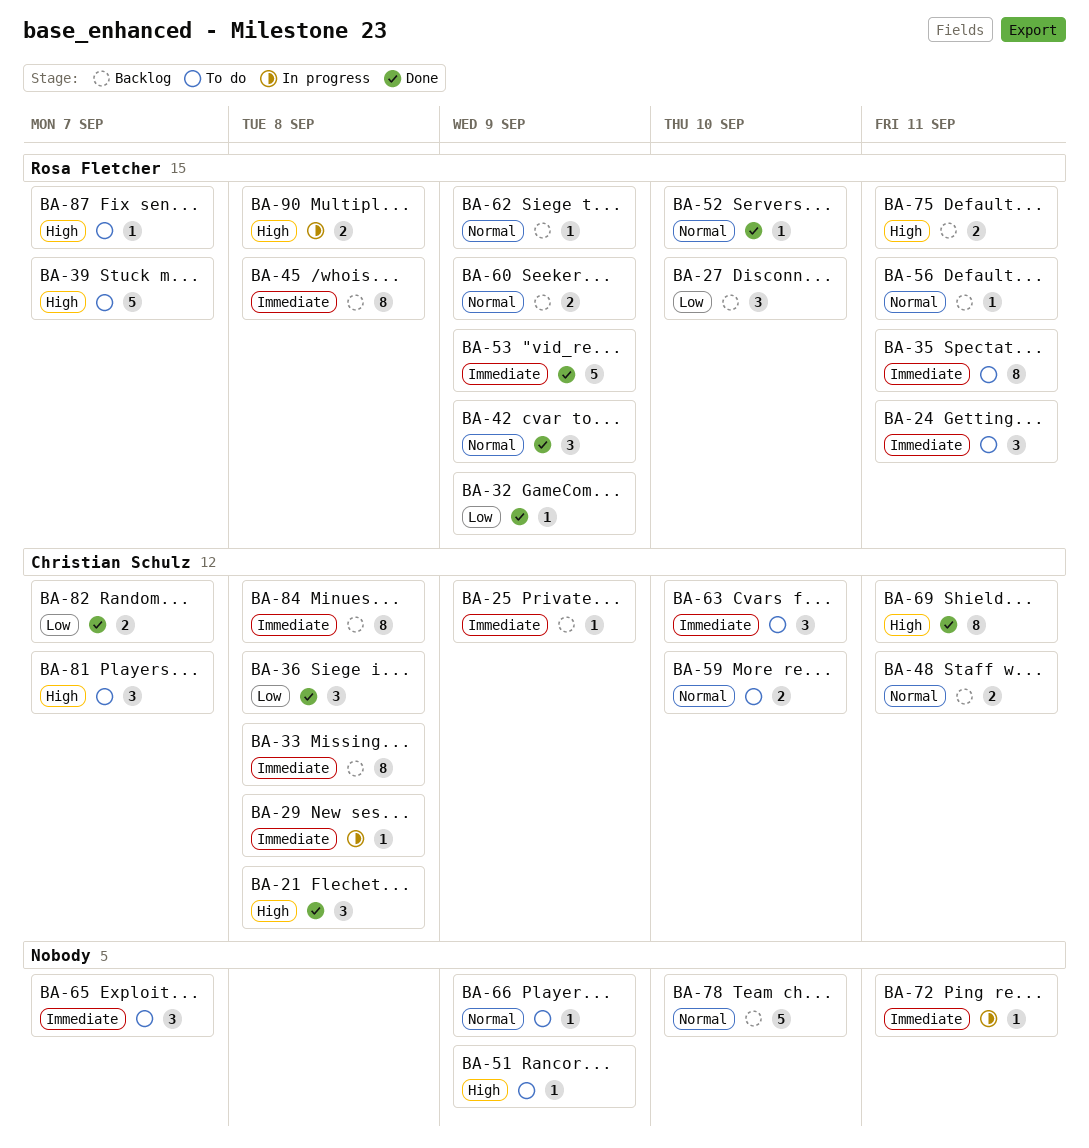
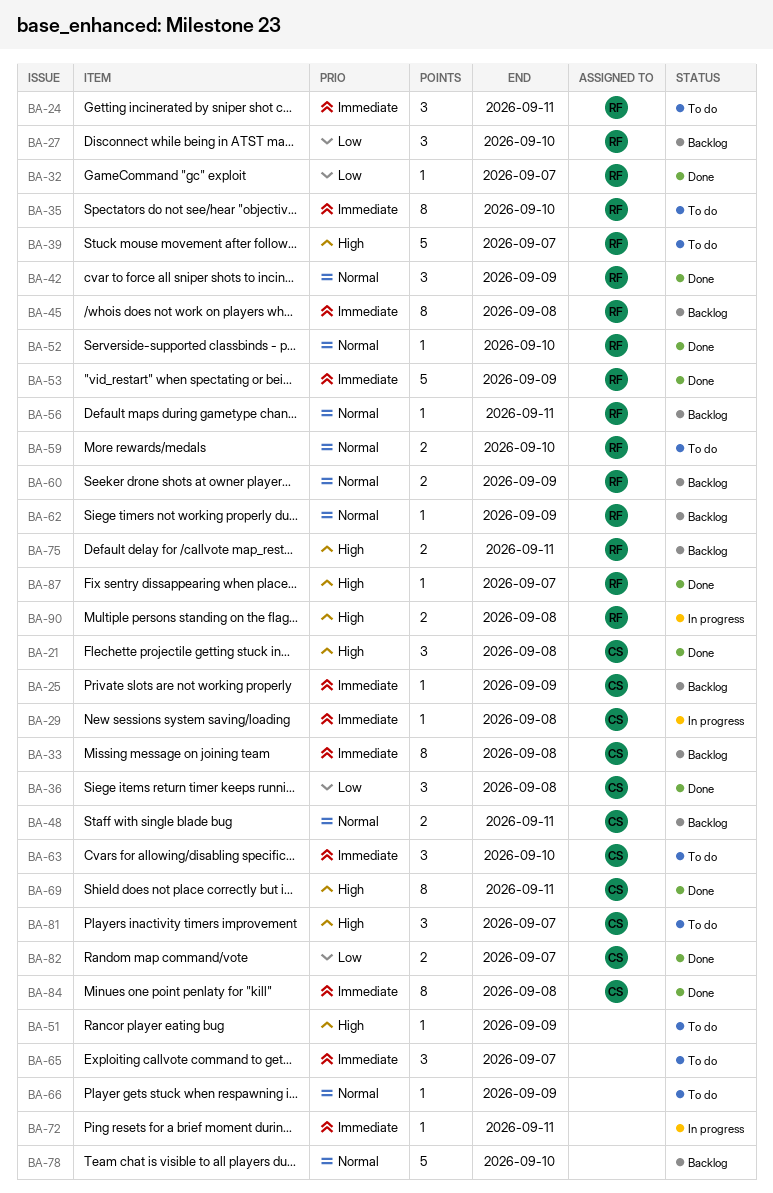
BA-32, due: Sep 9 -> Sep 7
BA-35, due: Sep 11 -> Sep 10
BA-59, owner: Christian Schulz -> Rosa Fletcher
BA-84, status: Backlog -> Done
BA-87, status: To do -> Done

